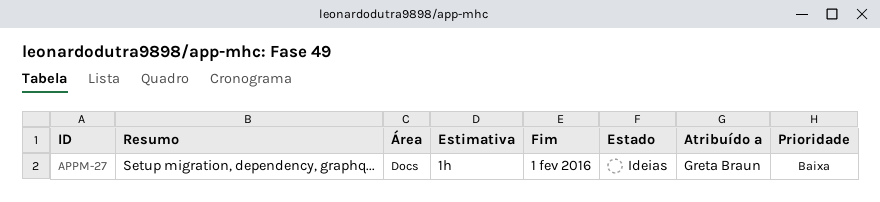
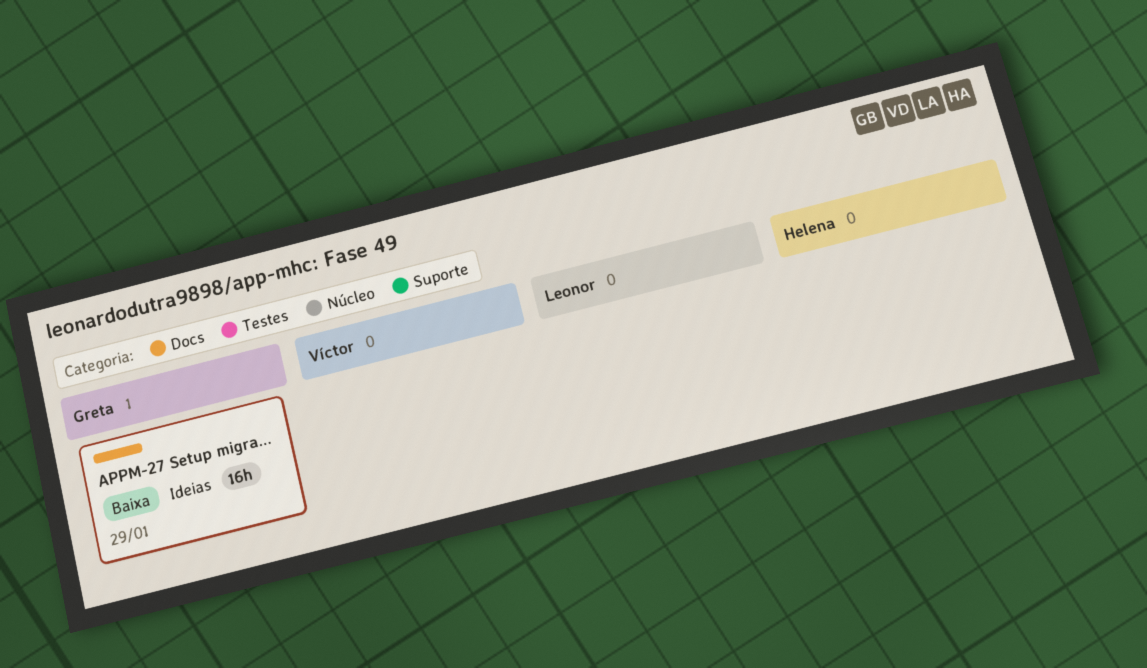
APPM-27, estimate: 1h -> 16h
APPM-27, due: Feb 1 -> Jan 29

